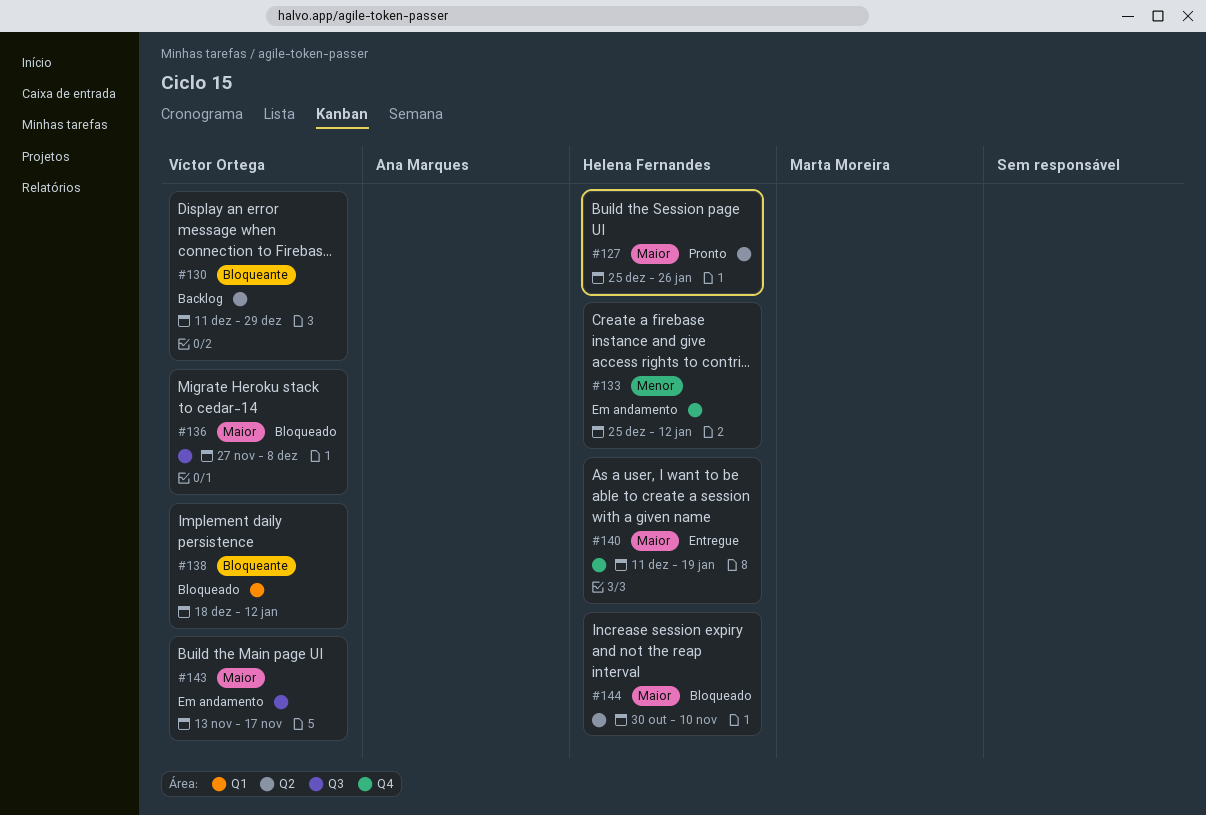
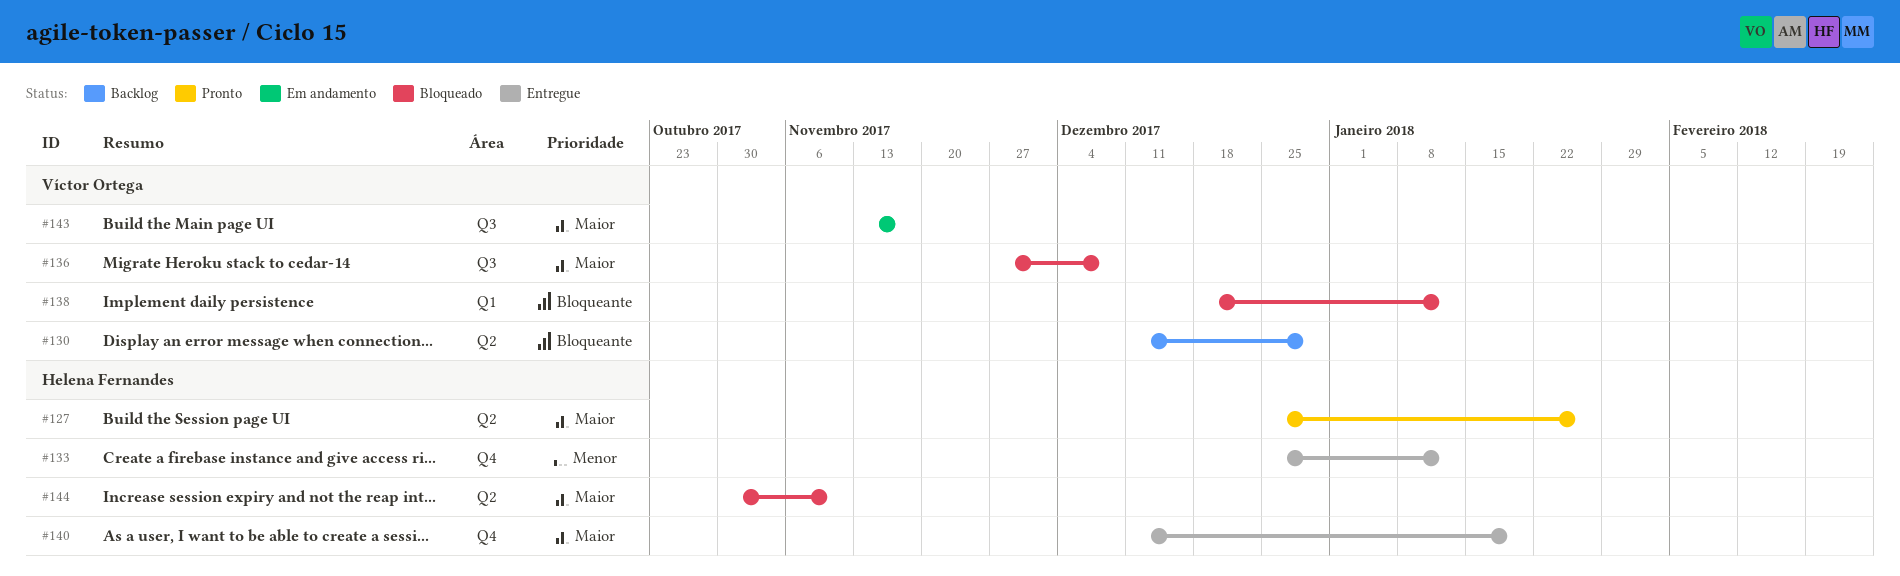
#133, status: Em andamento -> Entregue

